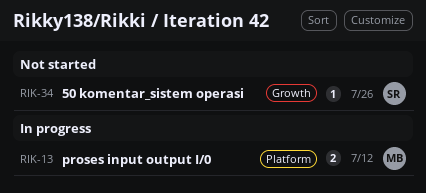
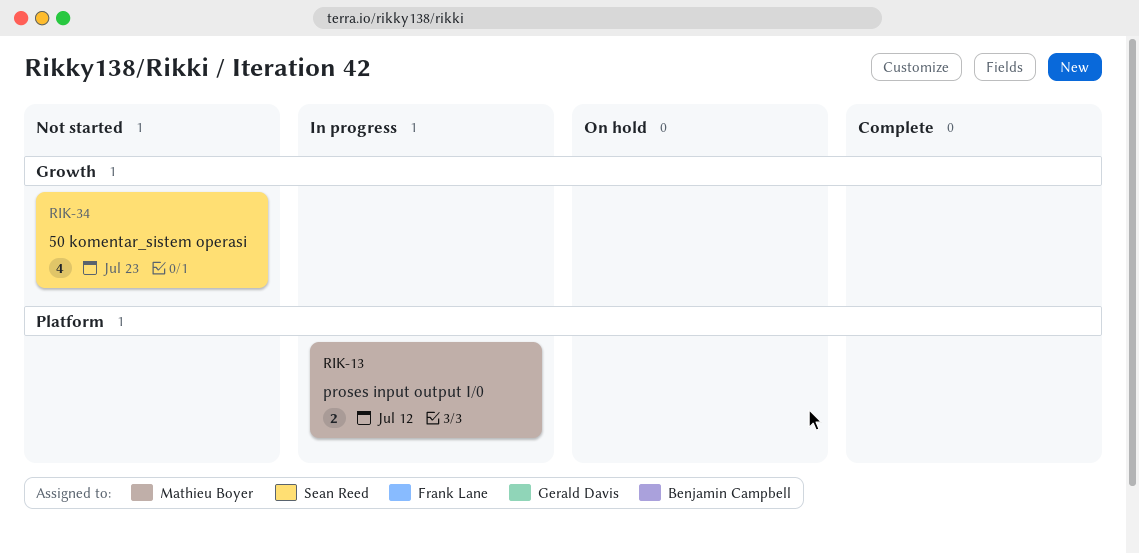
RIK-34, estimate: 1 -> 4
RIK-34, due: Jul 26 -> Jul 23

